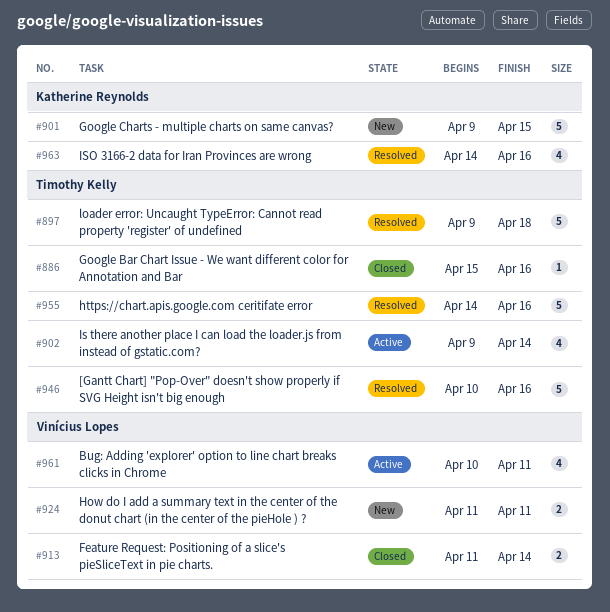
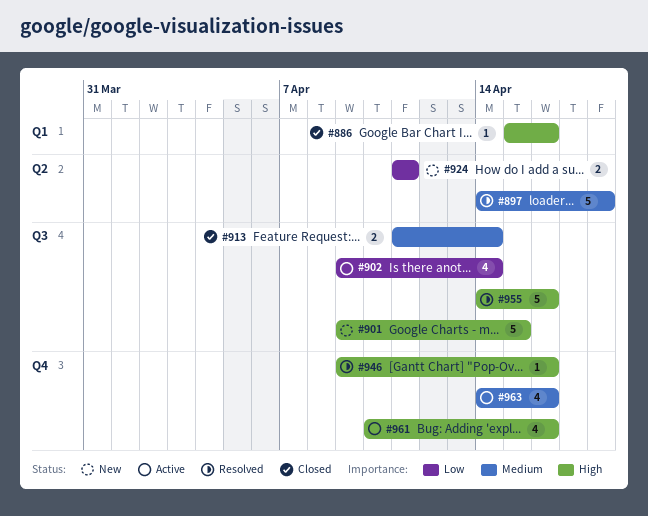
#897, start: Apr 9 -> Apr 14
#946, estimate: 5 -> 1
#946, start: Apr 10 -> Apr 9
#961, due: Apr 11 -> Apr 16
#963, status: Resolved -> Active

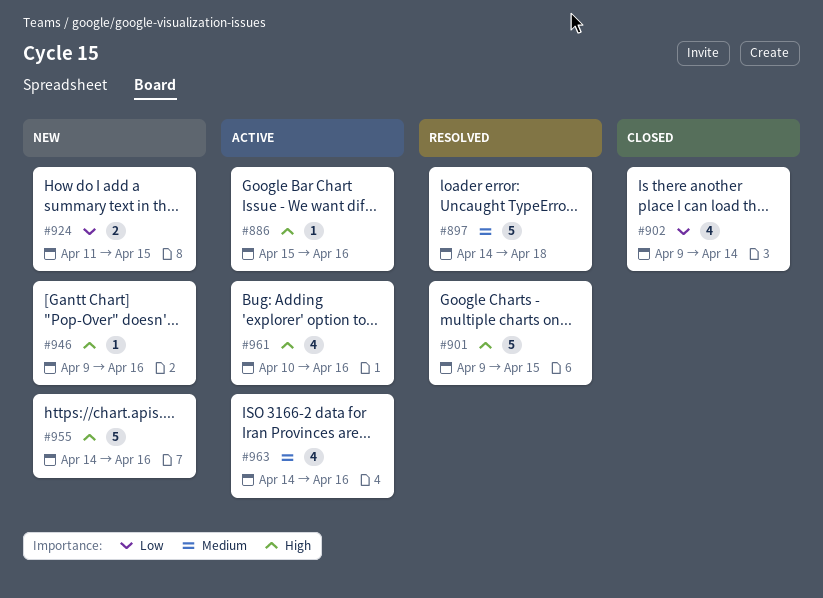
#886, status: Closed -> Active
#901, status: New -> Resolved
#902, status: Active -> Closed
#913: present -> none
#924, due: Apr 11 -> Apr 15
#946, status: Resolved -> New
#955, status: Resolved -> New

